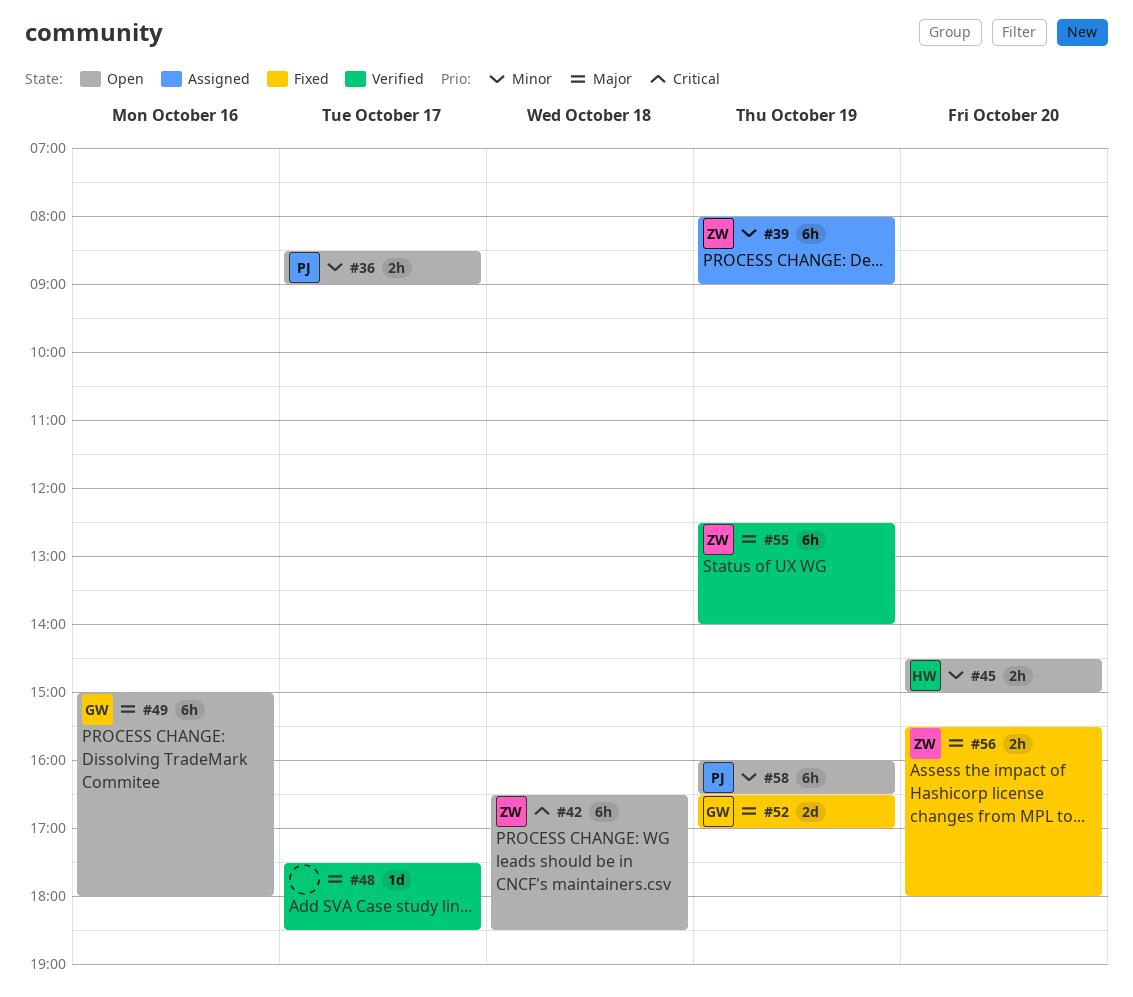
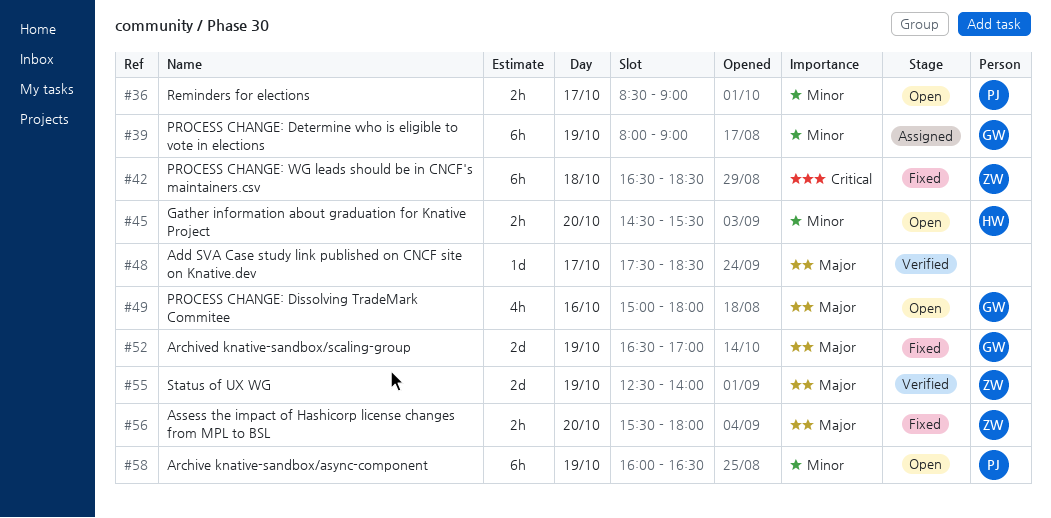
#39, owner: ZW -> GW
#42, status: Open -> Fixed
#45, ends: 15:00 -> 15:30
#49, estimate: 6h -> 4h
#55, estimate: 6h -> 2d

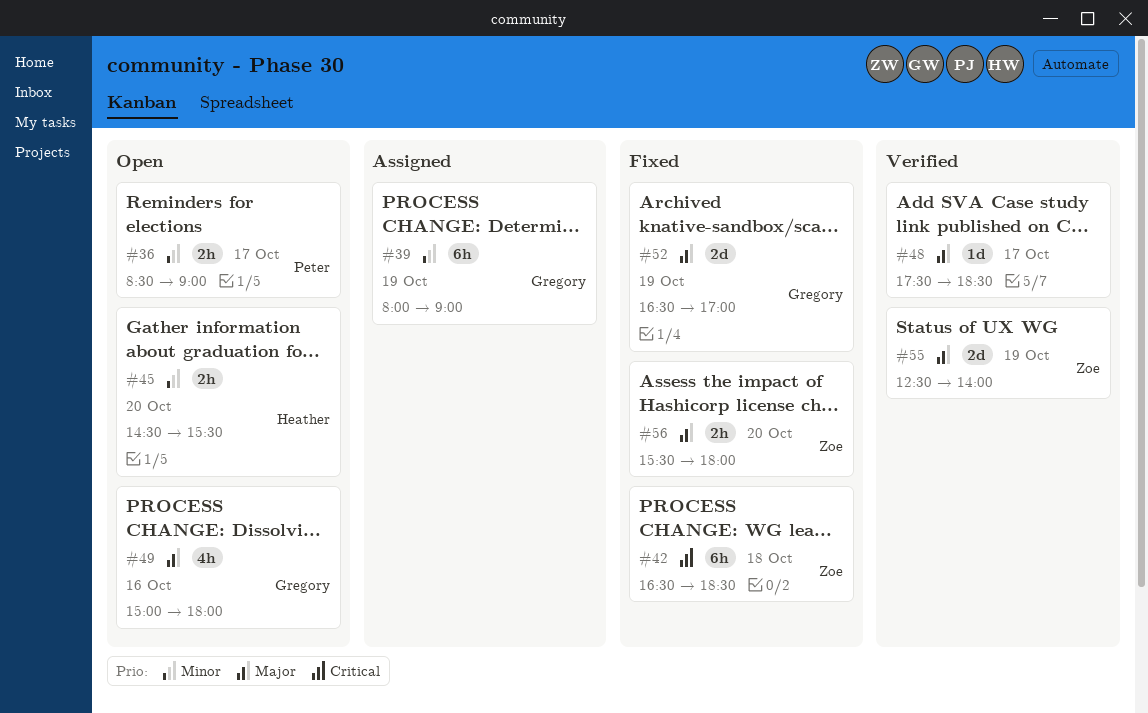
#58: present -> none

